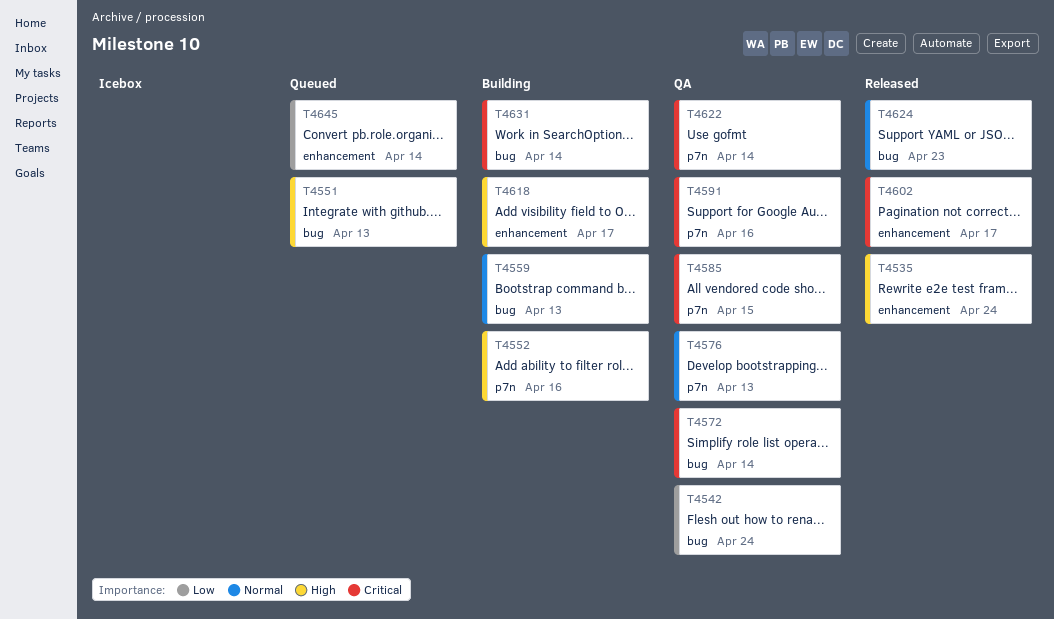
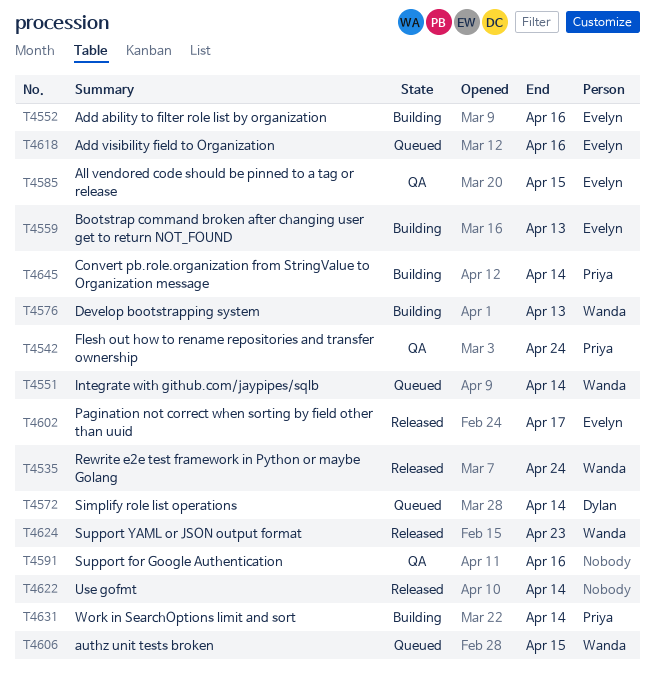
T4551, due: Apr 13 -> Apr 14
T4572, status: QA -> Queued
T4576, status: QA -> Building
T4606: none -> present
T4618, status: Building -> Queued
T4618, due: Apr 17 -> Apr 16
T4622, status: QA -> Released
T4645, status: Queued -> Building

